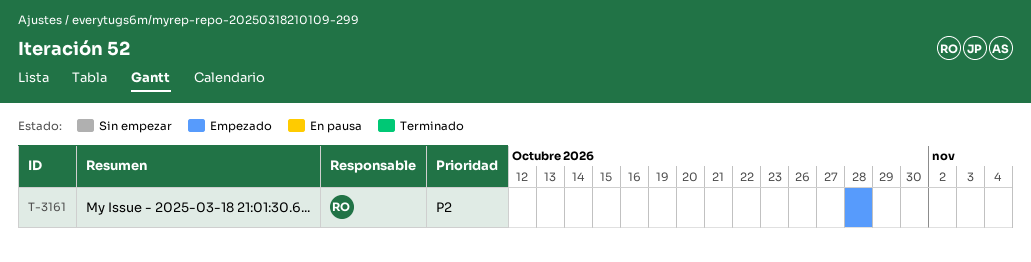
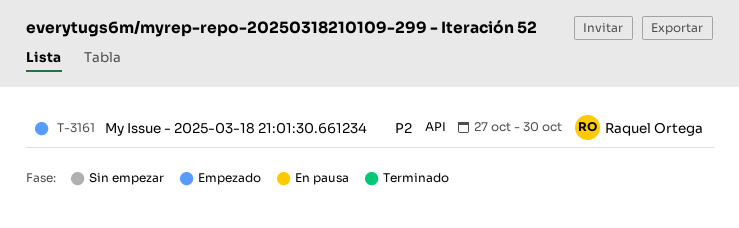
T-3161, start: Oct 28 -> Oct 27
T-3161, due: Oct 28 -> Oct 30

